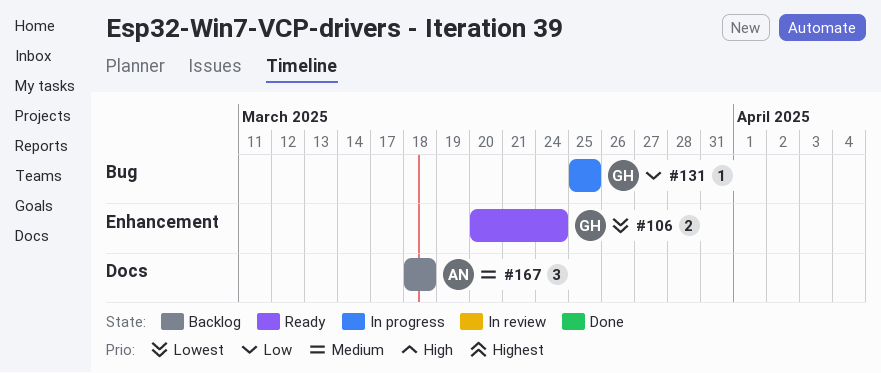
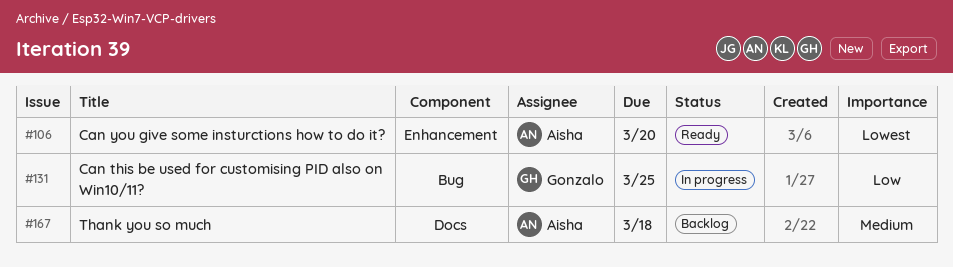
#106, owner: Gonzalo -> Aisha
#106, due: Mar 24 -> Mar 20

